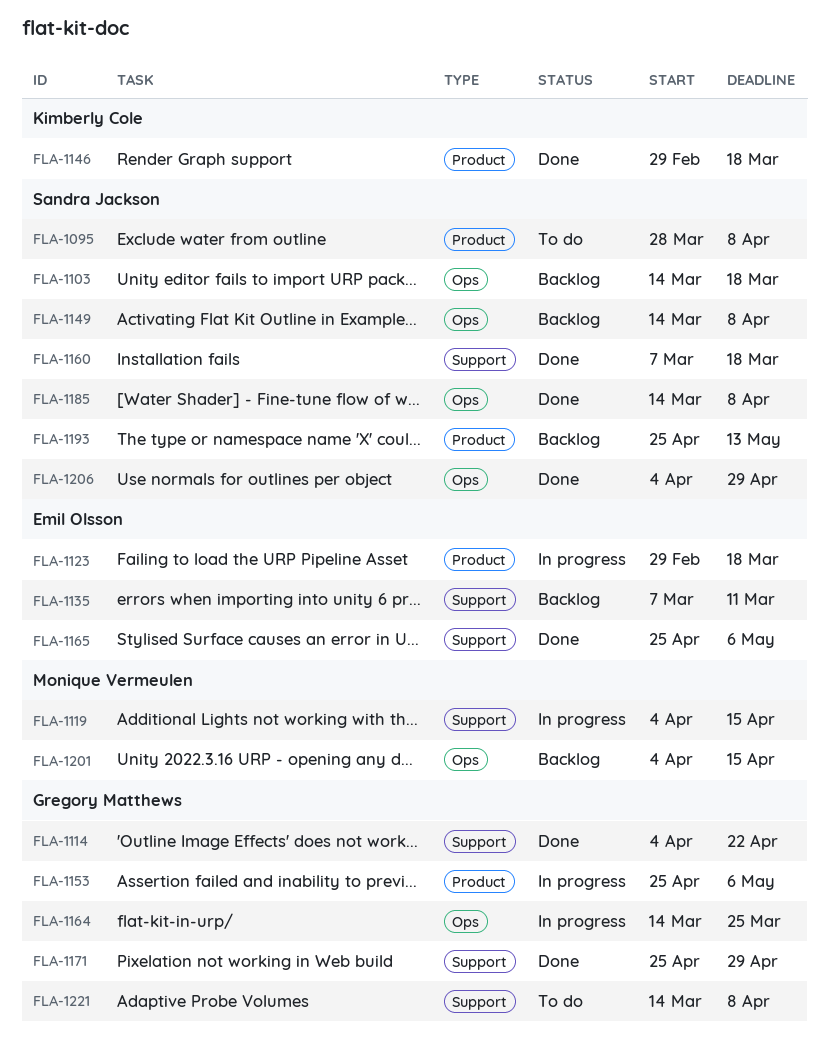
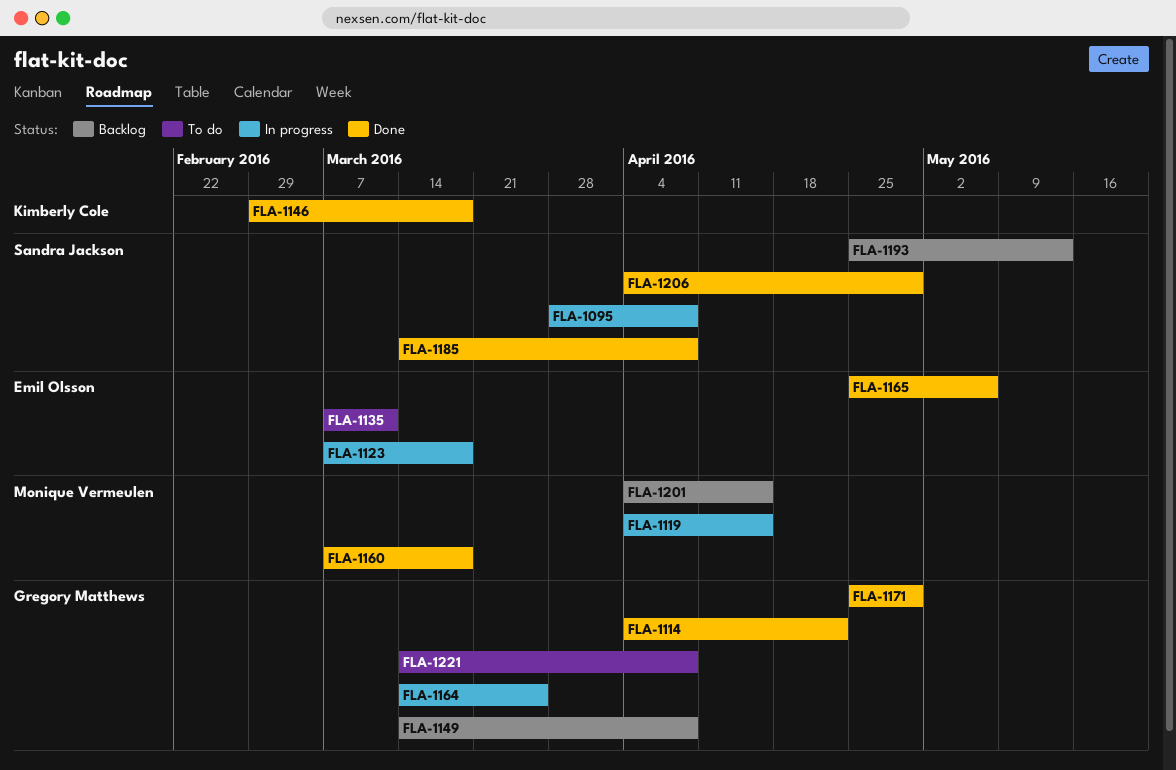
FLA-1095, status: To do -> In progress
FLA-1103: present -> none
FLA-1123, start: Feb 29 -> Mar 7
FLA-1135, status: Backlog -> To do
FLA-1149, owner: Sandra Jackson -> Gregory Matthews
FLA-1153: present -> none
FLA-1160, owner: Sandra Jackson -> Monique Vermeulen

